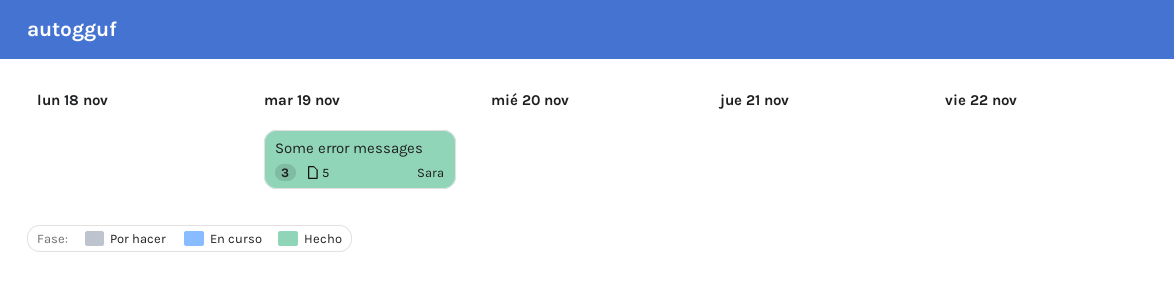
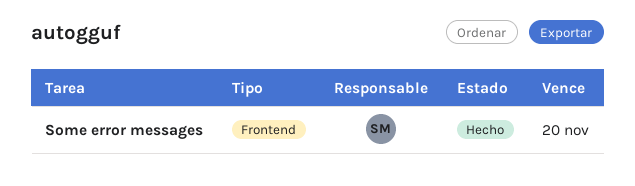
Some error messages, due: Nov 19 -> Nov 20

